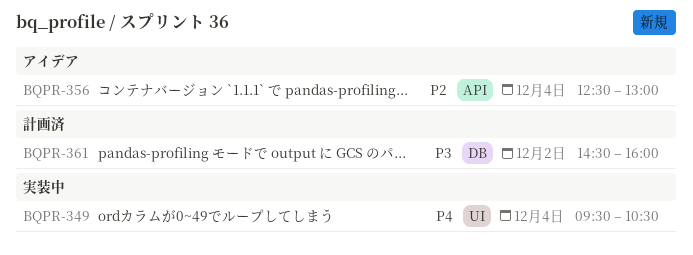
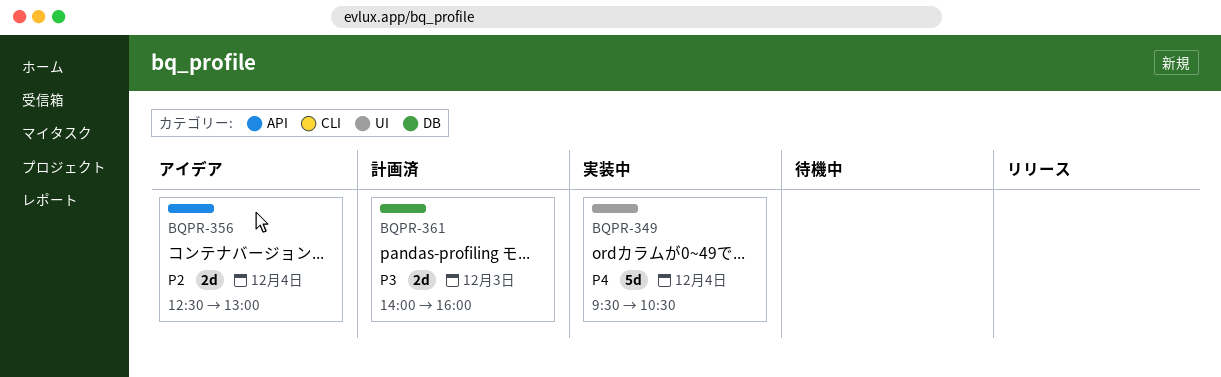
BQPR-361, day: Dec 2 -> Dec 3
BQPR-361, begins: 14:30 -> 14:00

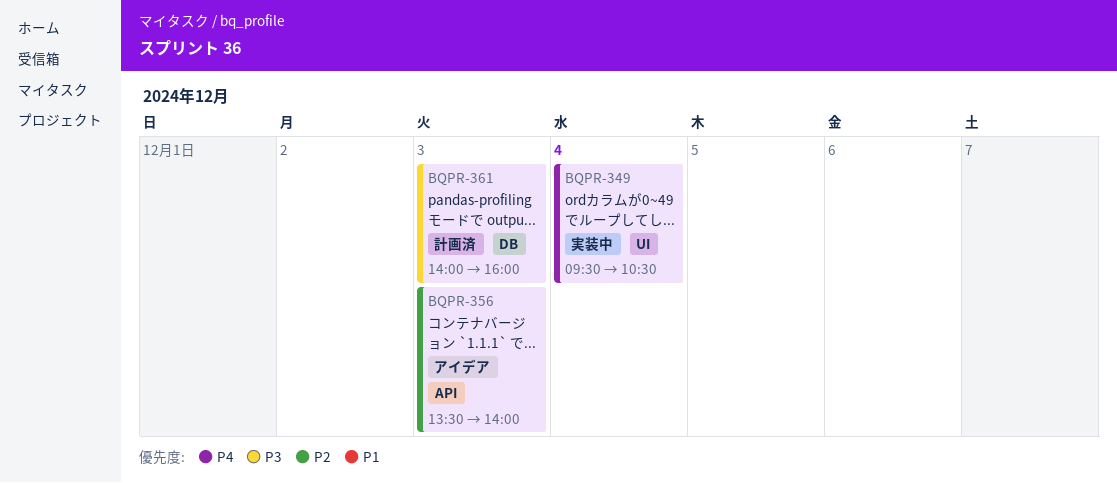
BQPR-356, day: Dec 4 -> Dec 3
BQPR-356, begins: 12:30 -> 13:30
BQPR-356, ends: 13:00 -> 14:00

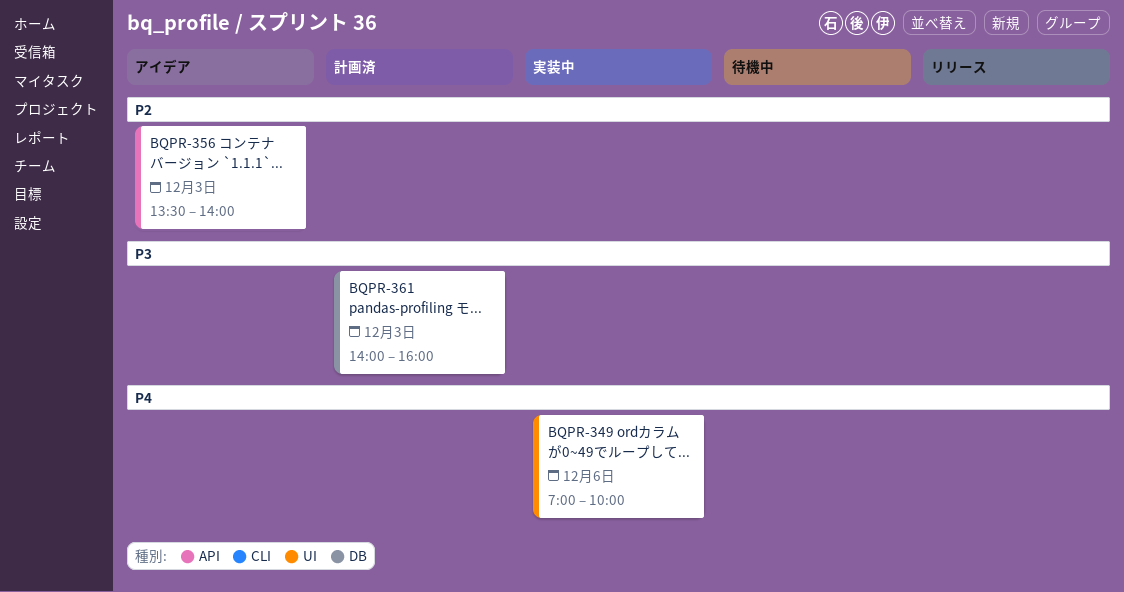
BQPR-349, day: Dec 4 -> Dec 6
BQPR-349, begins: 09:30 -> 07:00
BQPR-349, ends: 10:30 -> 10:00

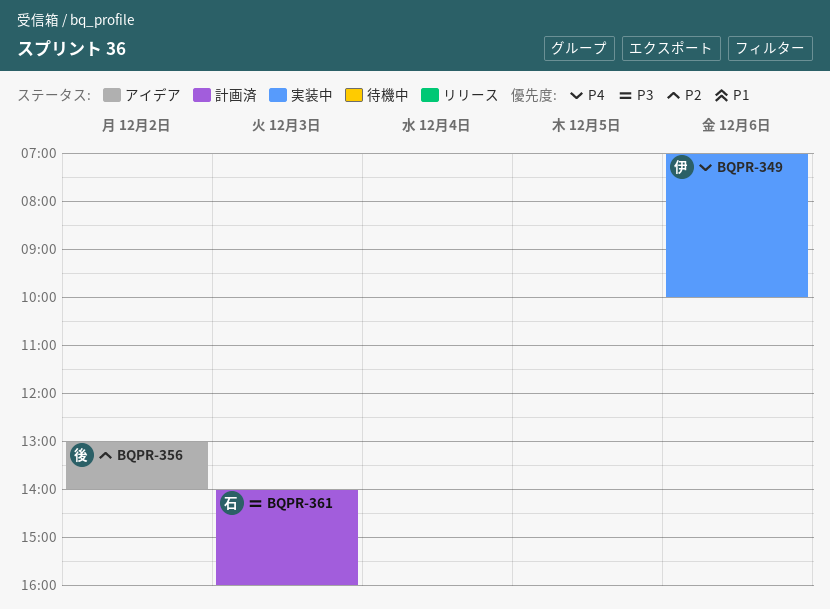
BQPR-356, day: Dec 3 -> Dec 2
BQPR-356, begins: 13:30 -> 13:00

